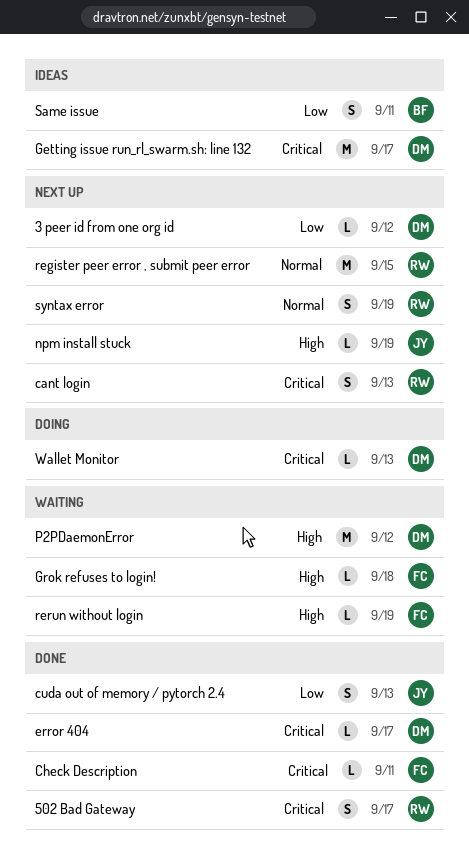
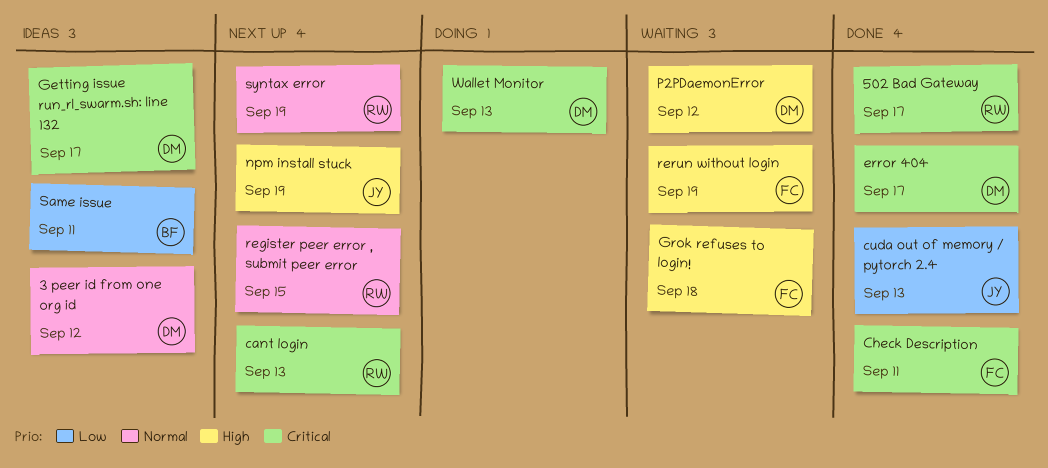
3 peer id from one org id, status: Next up -> Ideas
3 peer id from one org id, priority: Low -> Normal

